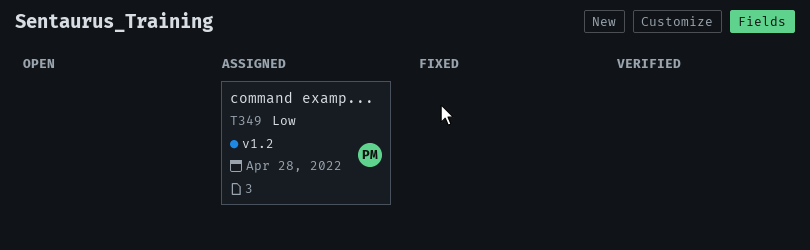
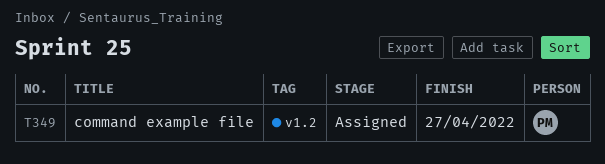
T349, due: Apr 28 -> Apr 27

